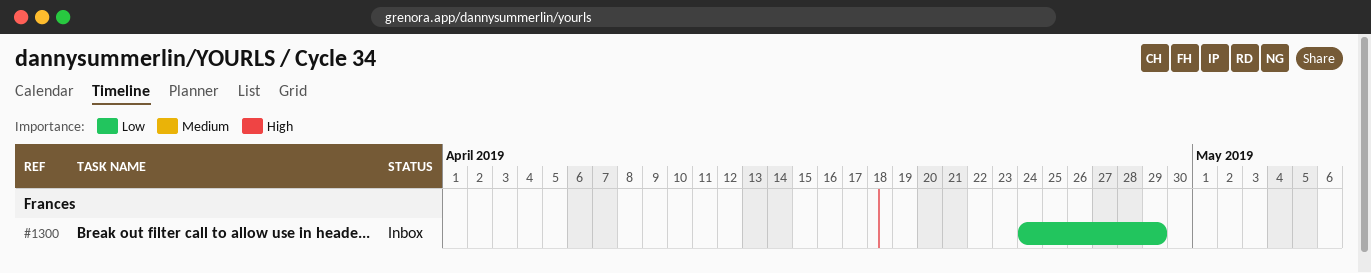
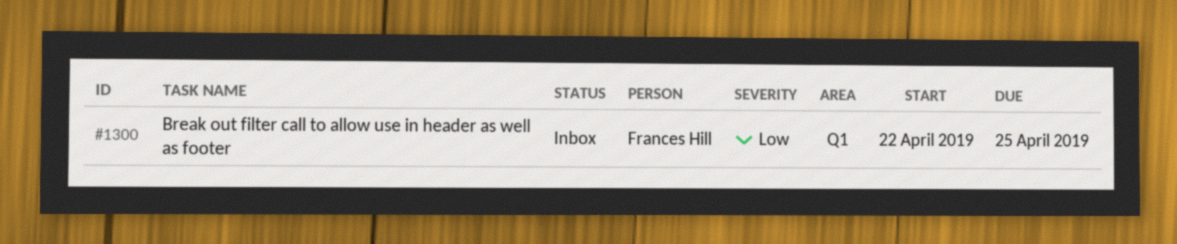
#1300, start: Apr 24 -> Apr 22
#1300, due: Apr 29 -> Apr 25

